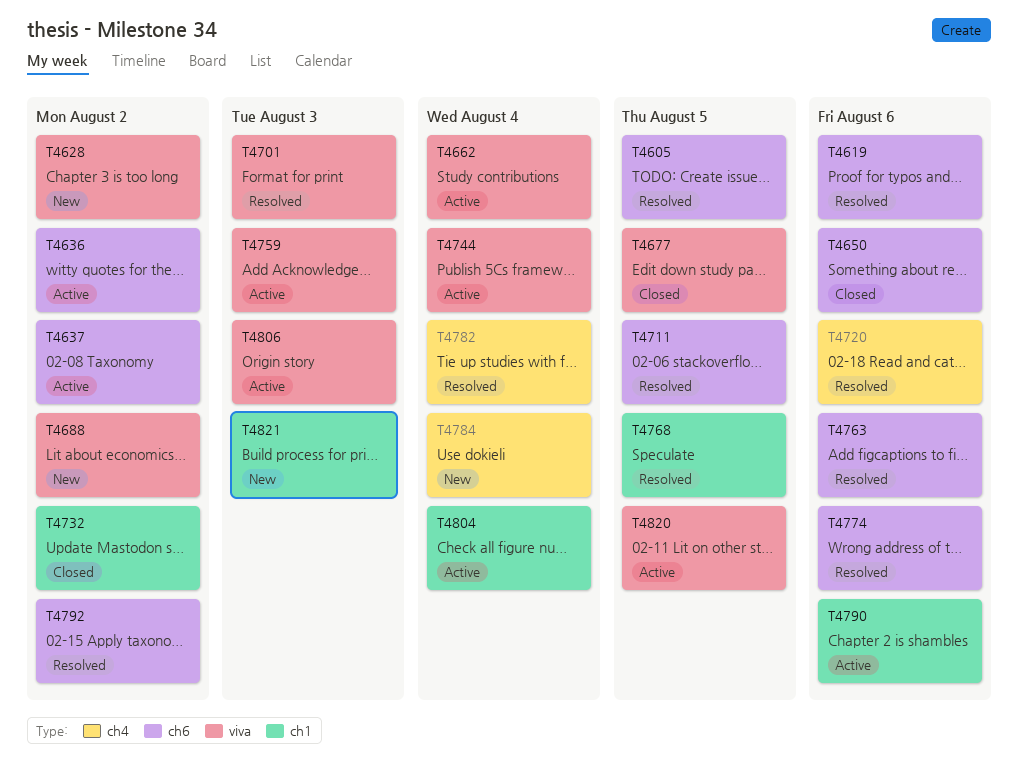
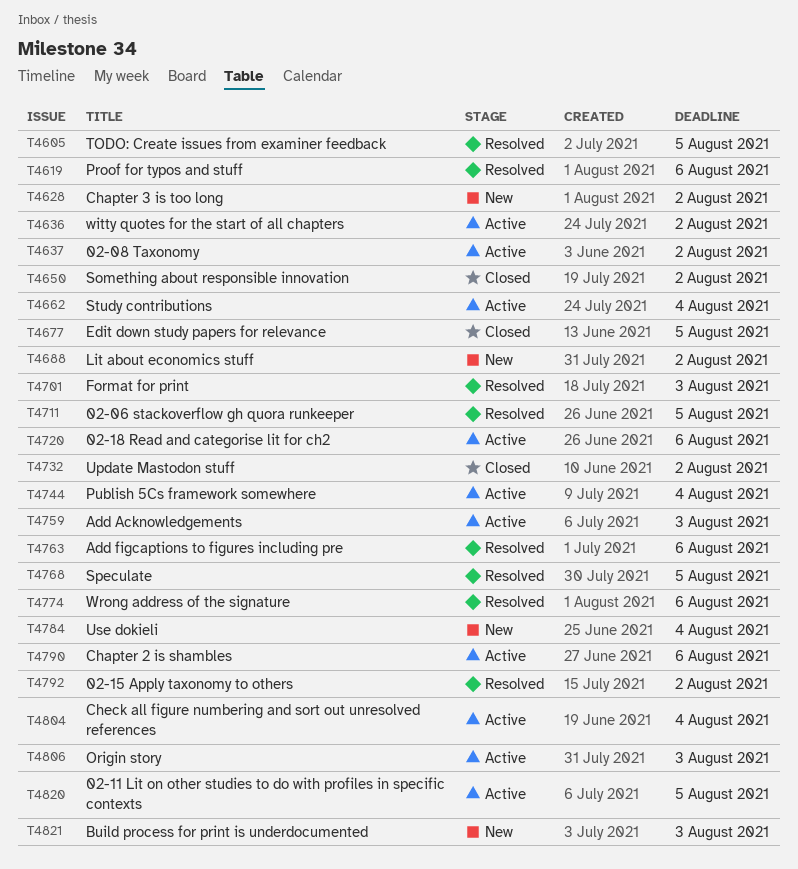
T4650, due: Aug 6 -> Aug 2
T4720, status: Resolved -> Active
T4782: present -> none

